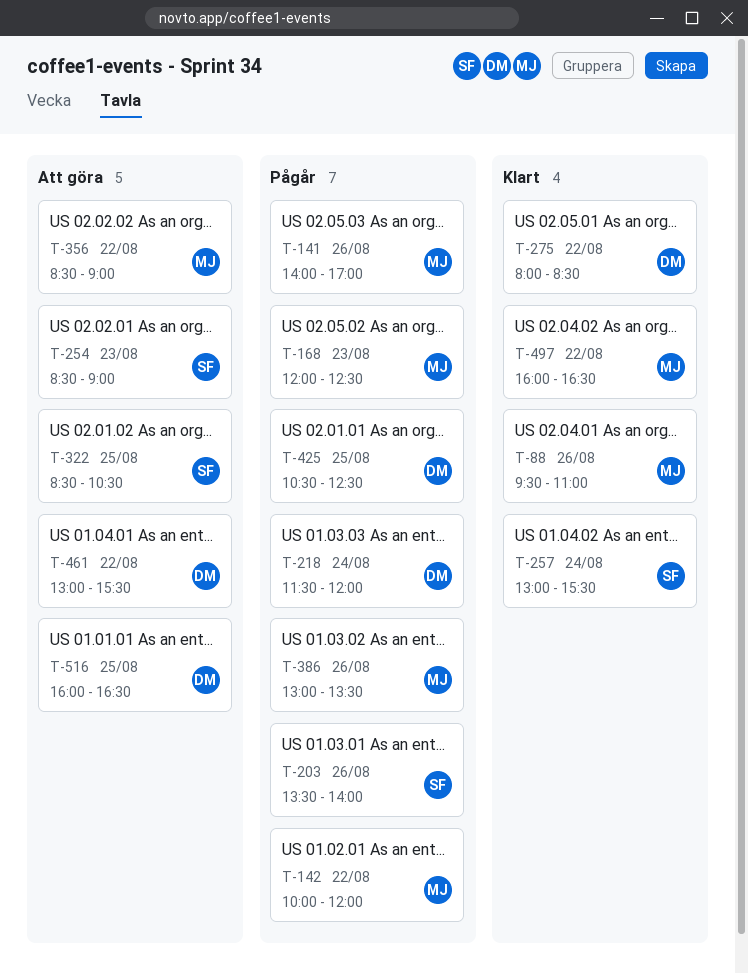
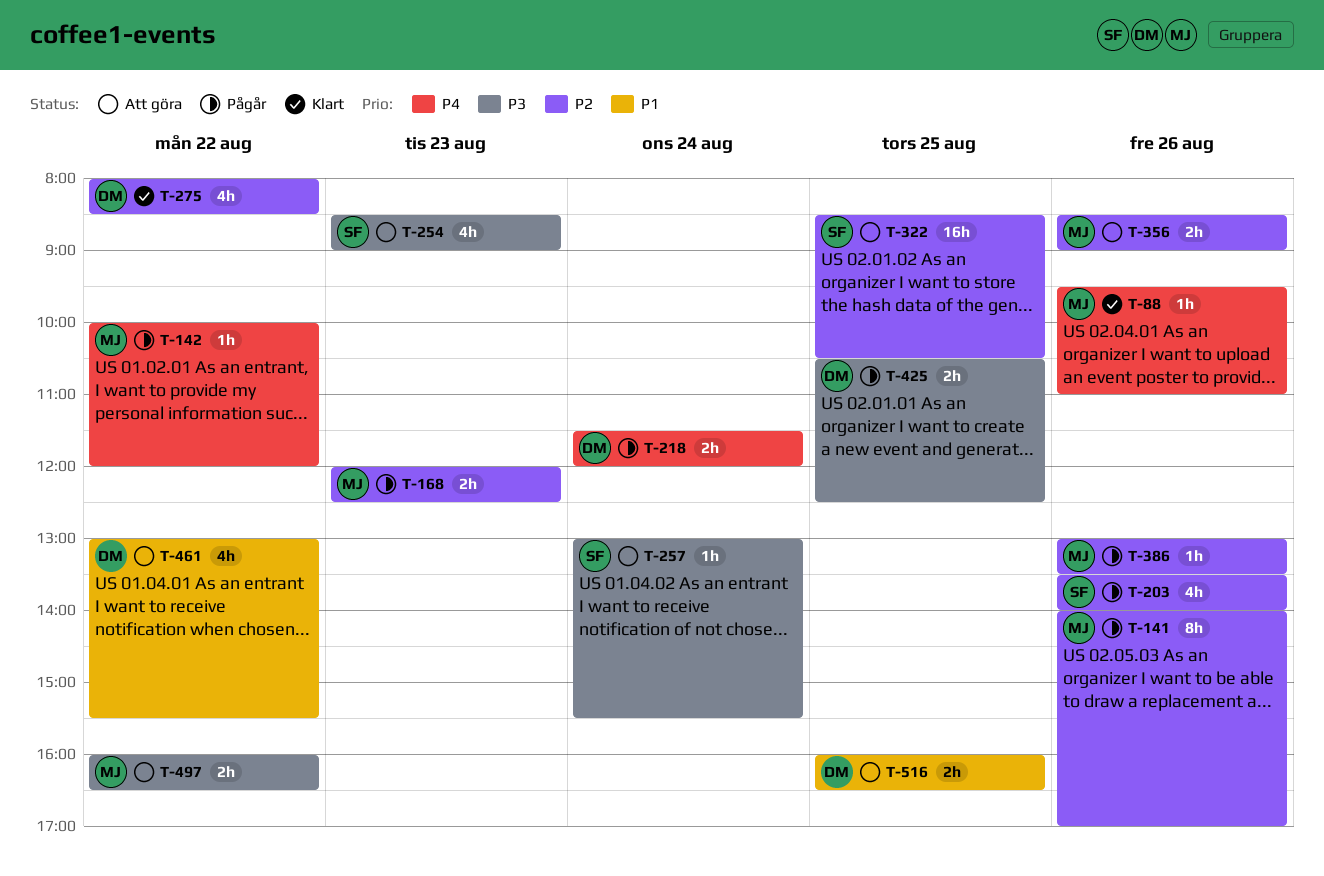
T-257, status: Klart -> Att göra
T-356, day: Aug 22 -> Aug 26
T-497, status: Klart -> Att göra

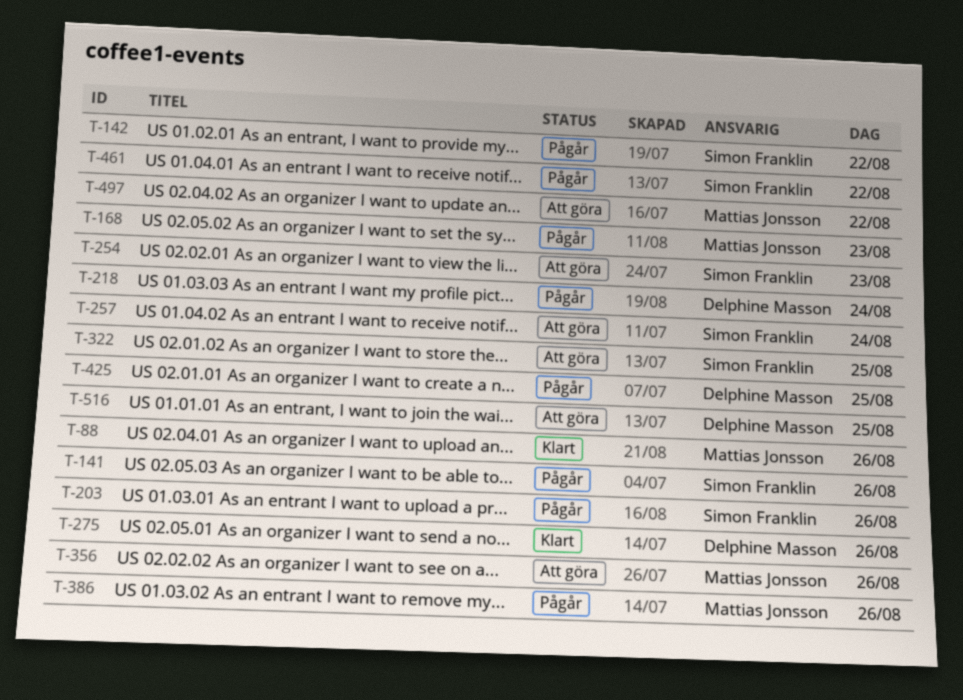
T-141, owner: Mattias Jonsson -> Simon Franklin
T-142, owner: Mattias Jonsson -> Simon Franklin
T-275, day: Aug 22 -> Aug 26
T-461, status: Att göra -> Pågår
T-461, owner: Delphine Masson -> Simon Franklin

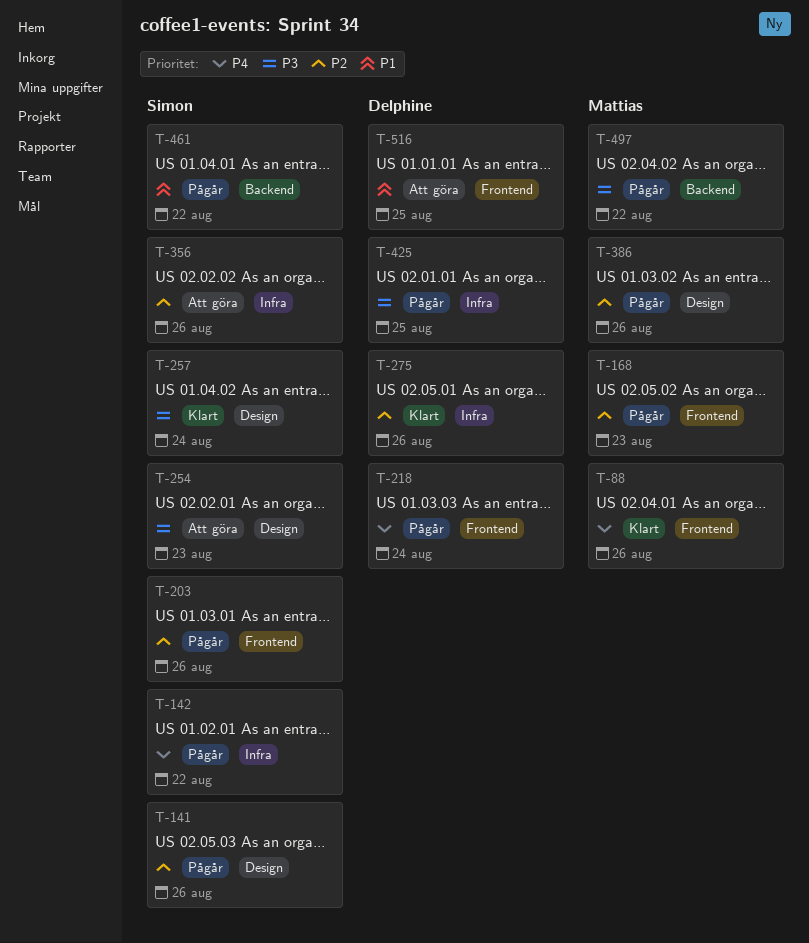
T-257, status: Att göra -> Klart
T-322: present -> none
T-356, owner: Mattias Jonsson -> Simon Franklin
T-497, status: Att göra -> Pågår

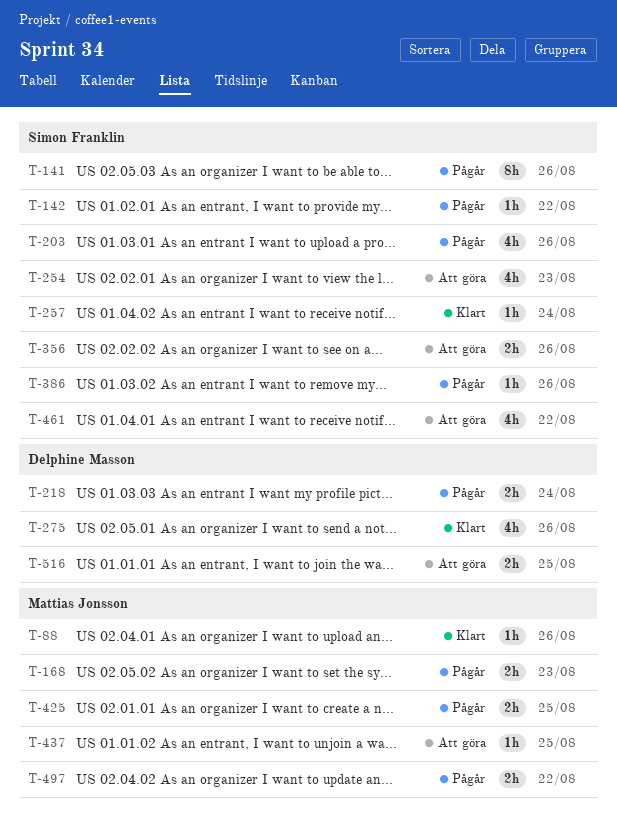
T-386, owner: Mattias Jonsson -> Simon Franklin
T-425, owner: Delphine Masson -> Mattias Jonsson
T-437: none -> present
T-461, status: Pågår -> Att göra

